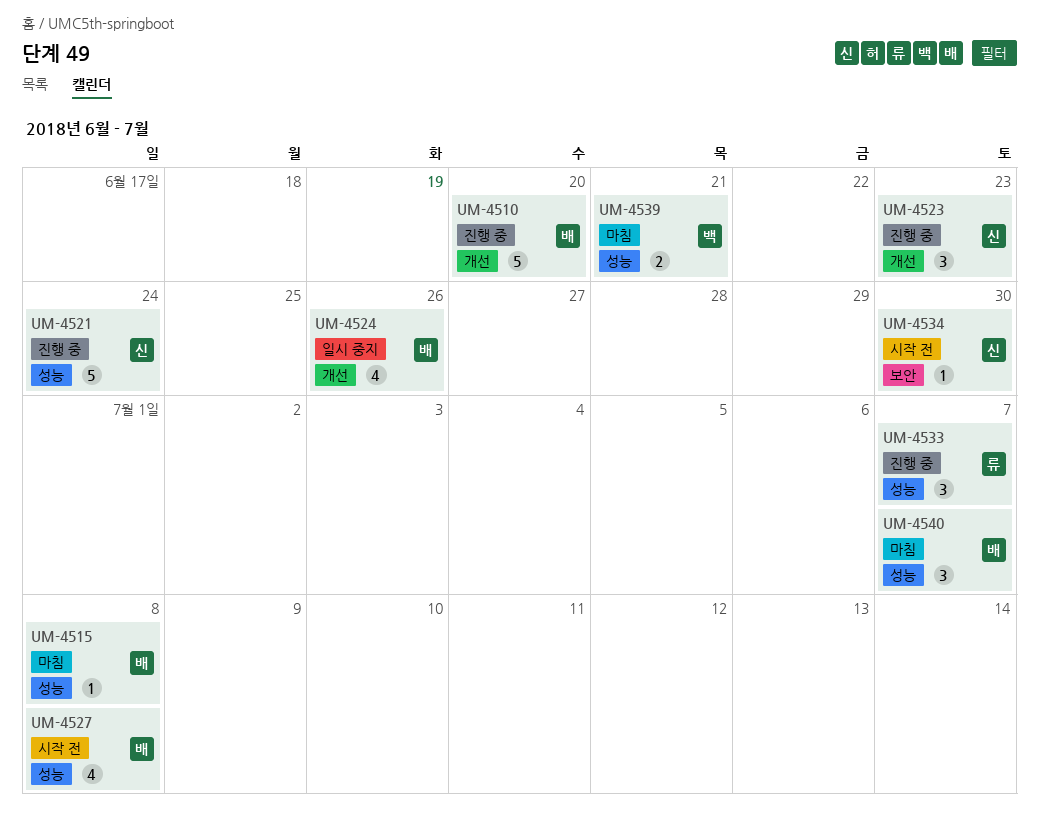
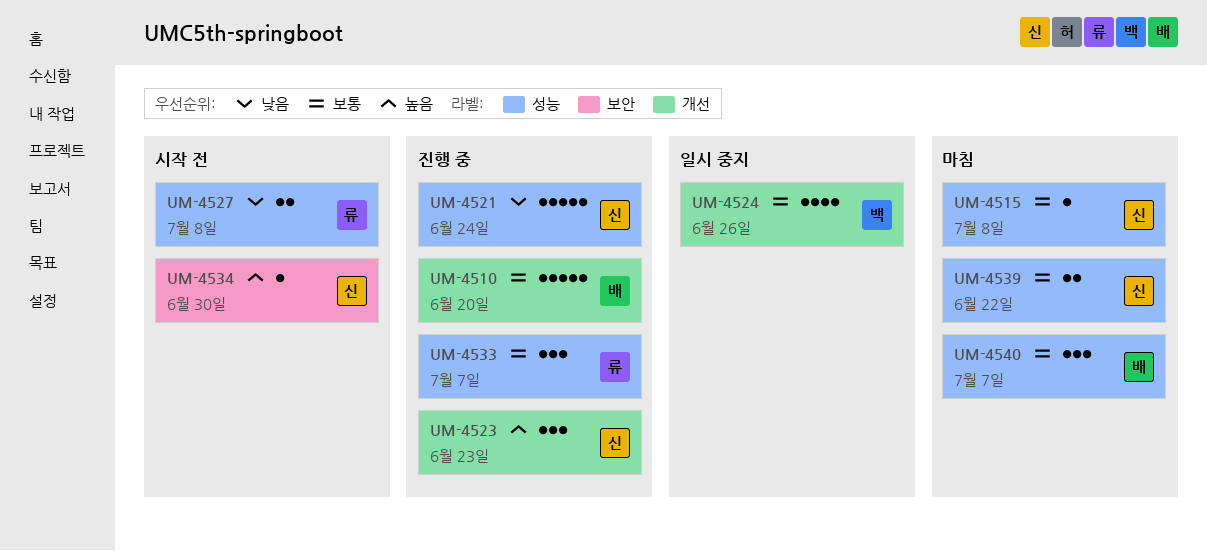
UM-4515, owner: 배 -> 신
UM-4524, owner: 배 -> 백
UM-4527, owner: 배 -> 류
UM-4527, estimate: 4 -> 2
UM-4539, owner: 백 -> 신
UM-4539, due: Jun 21 -> Jun 22

